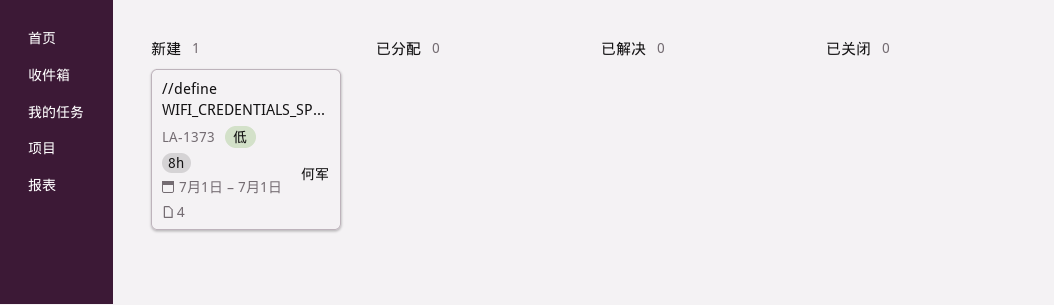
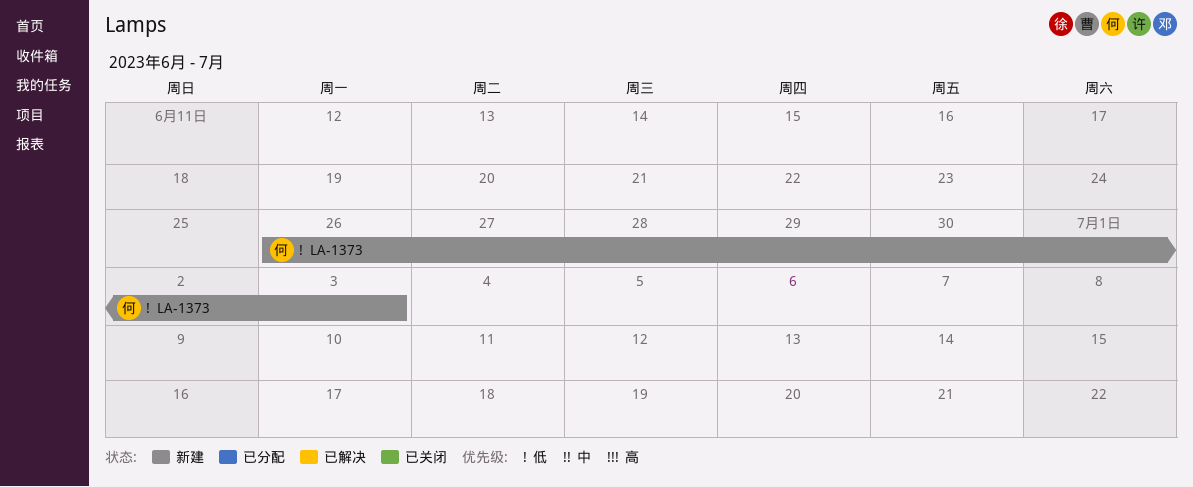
LA-1373, start: Jul 1 -> Jun 26
LA-1373, due: Jul 1 -> Jul 3

